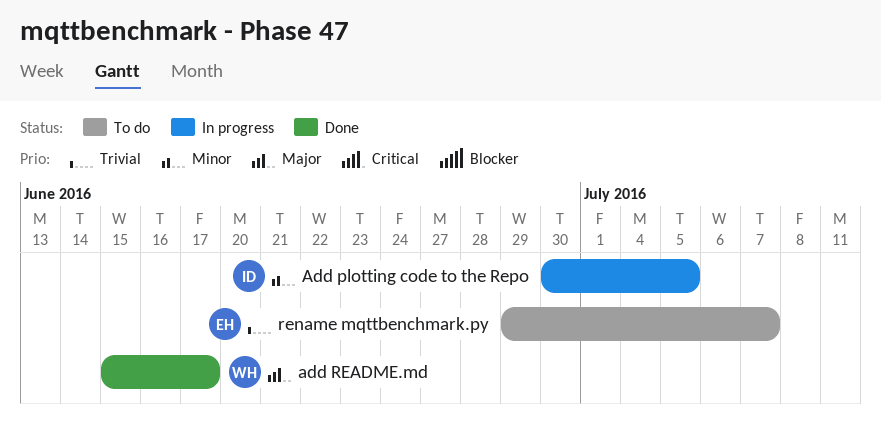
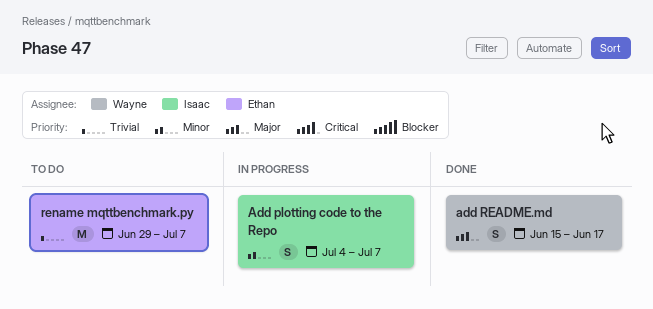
Add plotting code to the Repo, start: Jun 30 -> Jul 4
Add plotting code to the Repo, due: Jul 5 -> Jul 7

